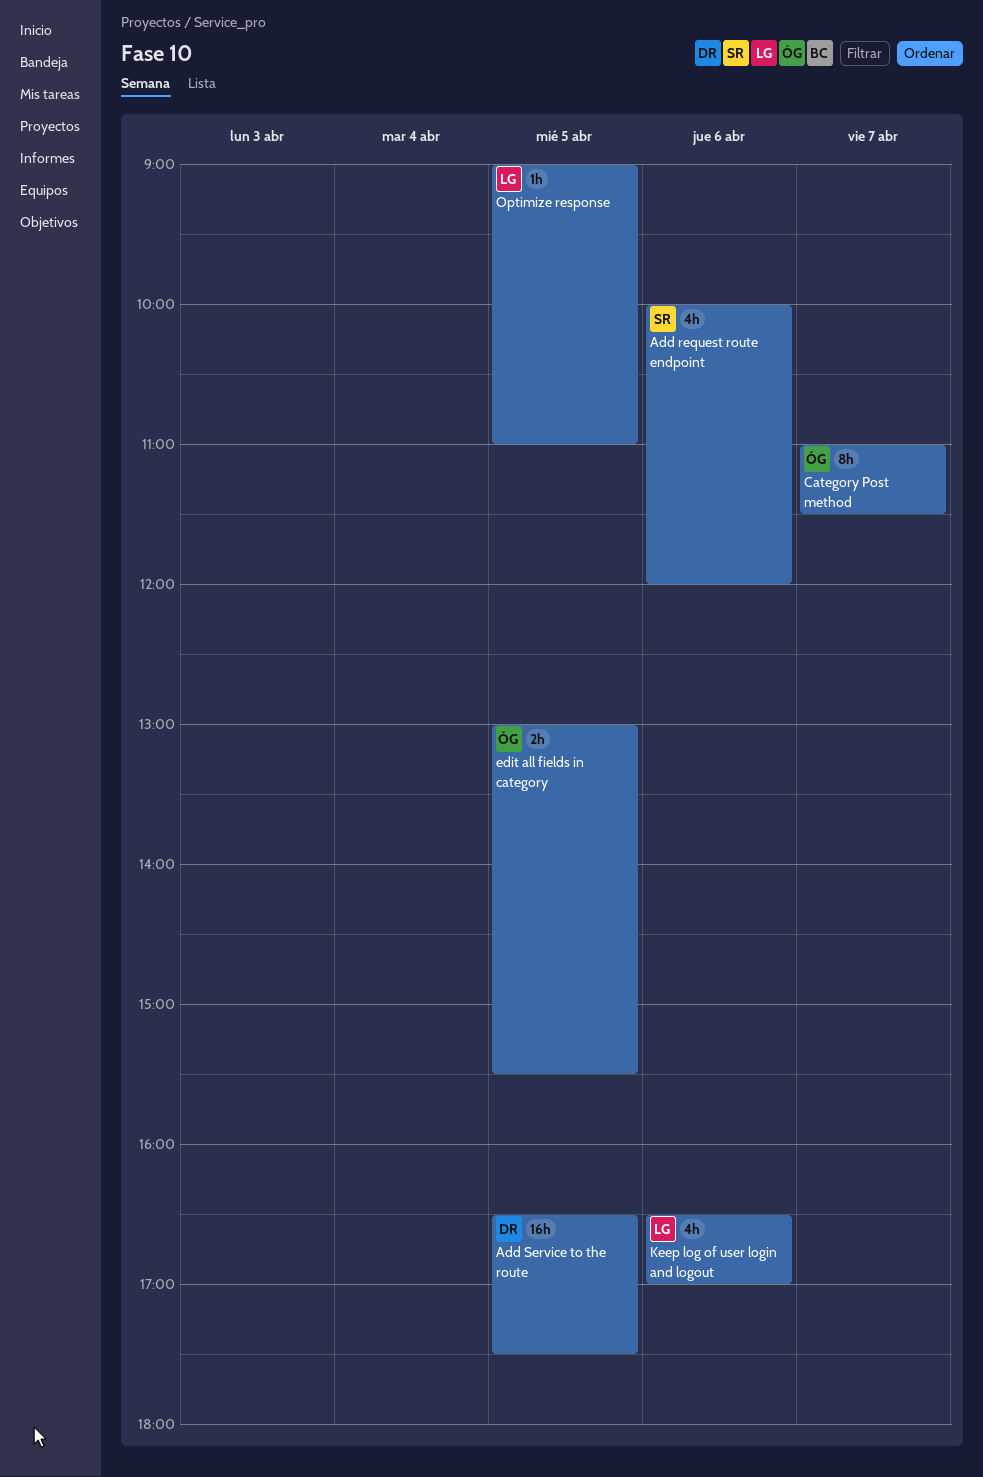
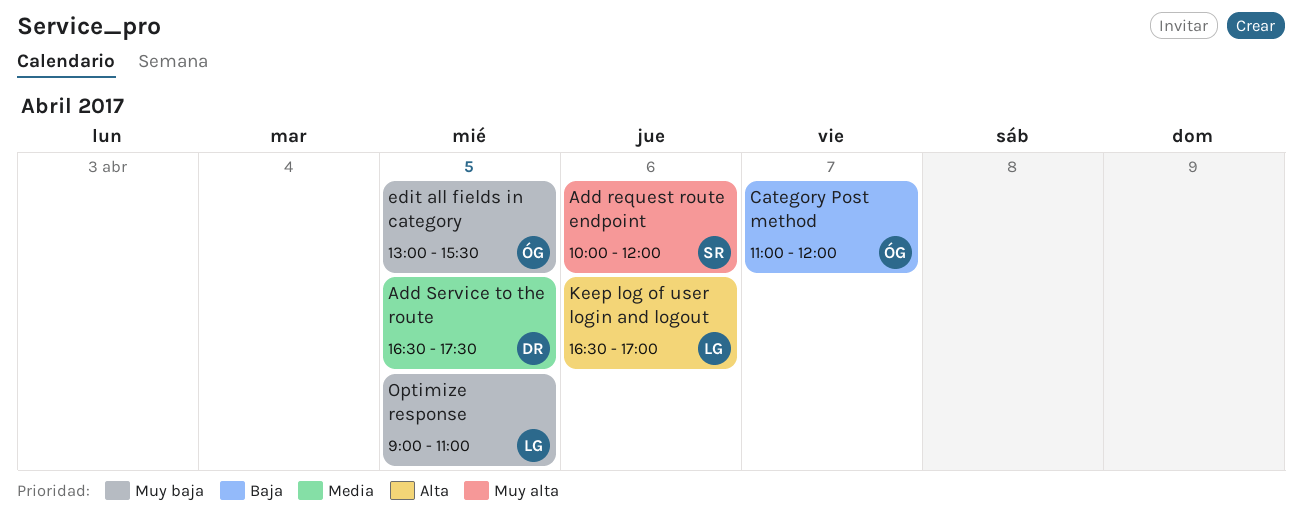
Category Post method, ends: 11:30 -> 12:00

